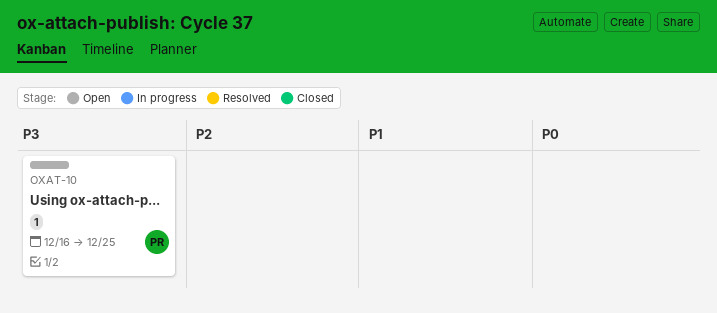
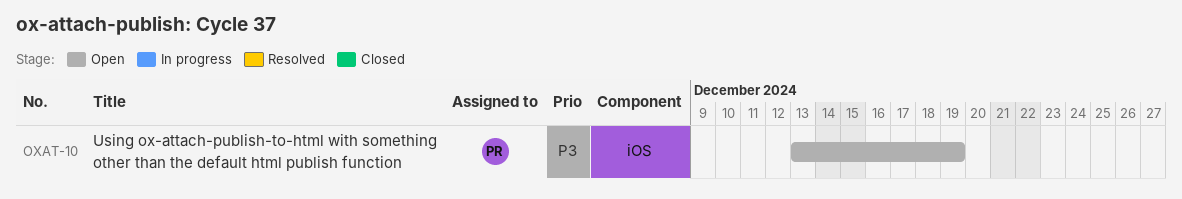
OXAT-10, start: Dec 16 -> Dec 13
OXAT-10, due: Dec 25 -> Dec 19

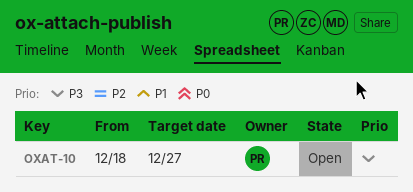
OXAT-10, start: Dec 13 -> Dec 18
OXAT-10, due: Dec 19 -> Dec 27

